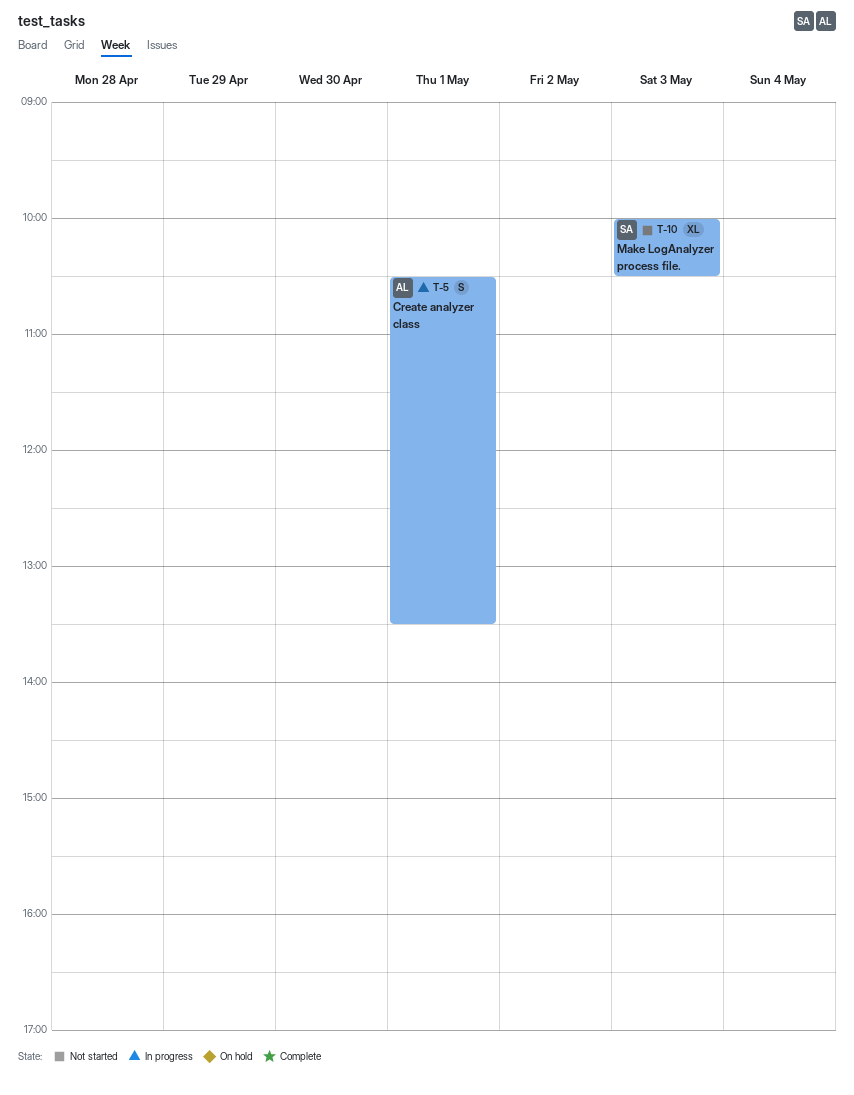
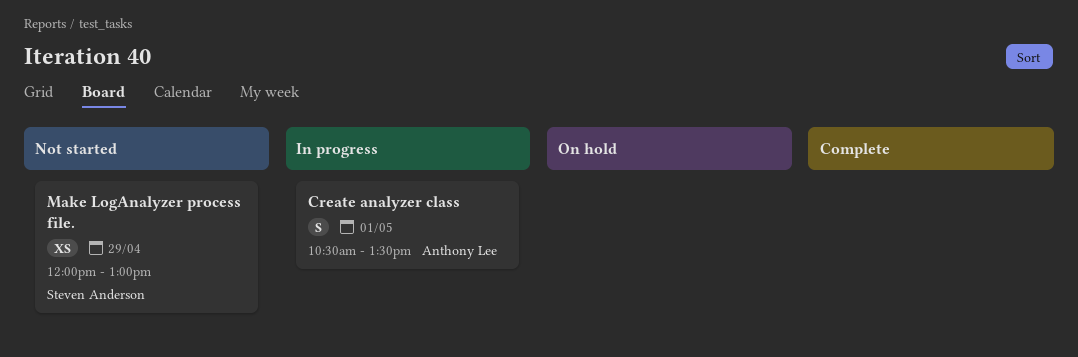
Make LogAnalyzer process file., estimate: XL -> XS
Make LogAnalyzer process file., day: May 3 -> Apr 29
Make LogAnalyzer process file., begins: 10:00 -> 12:00
Make LogAnalyzer process file., ends: 10:30 -> 13:00

